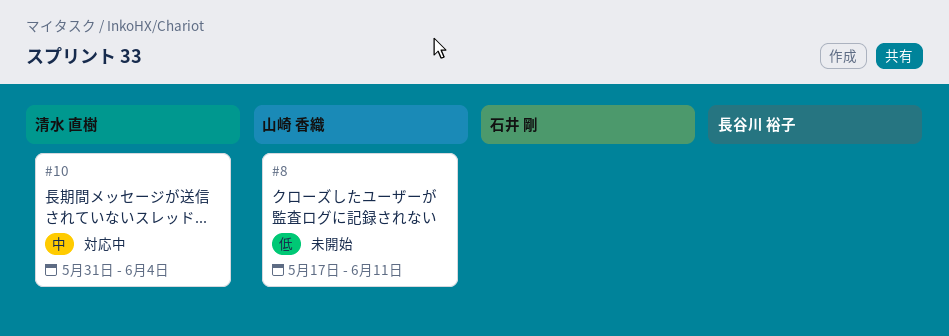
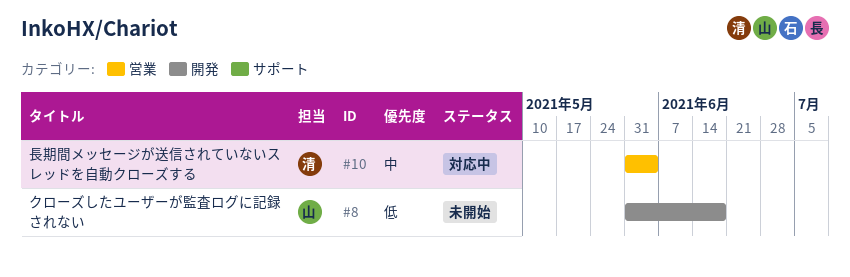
#8, start: May 17 -> May 31
#8, due: Jun 11 -> Jun 18

